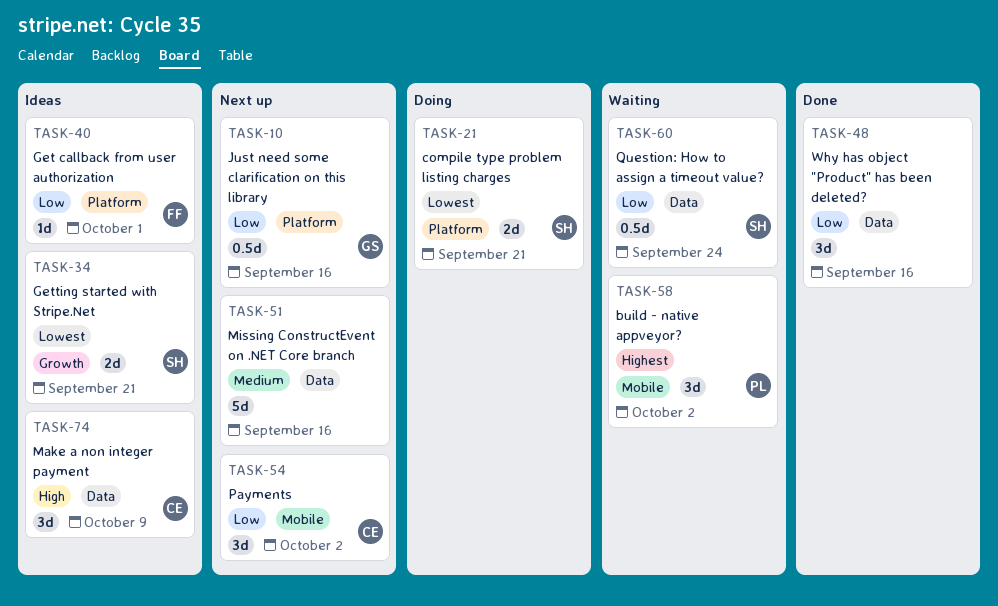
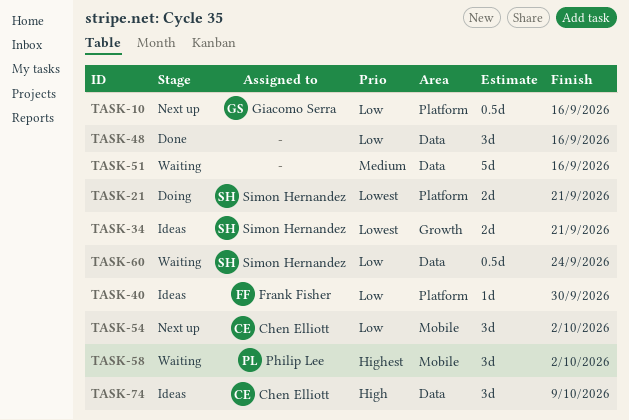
TASK-40, due: Oct 1 -> Sep 30
TASK-51, status: Next up -> Waiting

